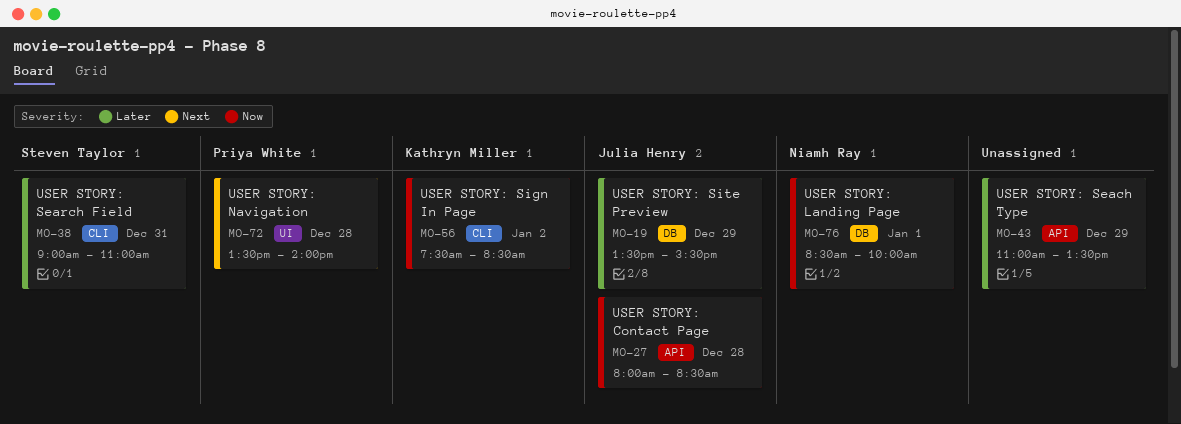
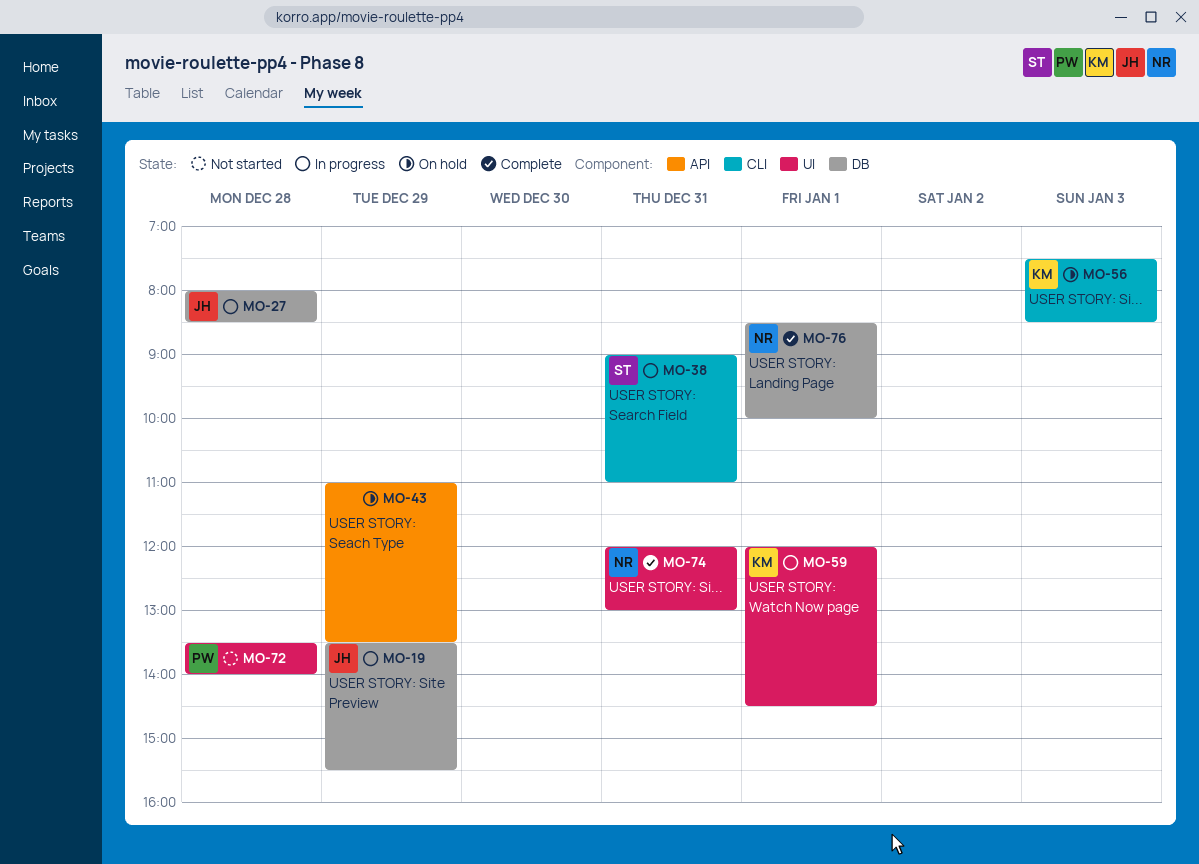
MO-27, label: API -> DB
MO-56, day: Jan 2 -> Jan 3
MO-59: none -> present
MO-74: none -> present

